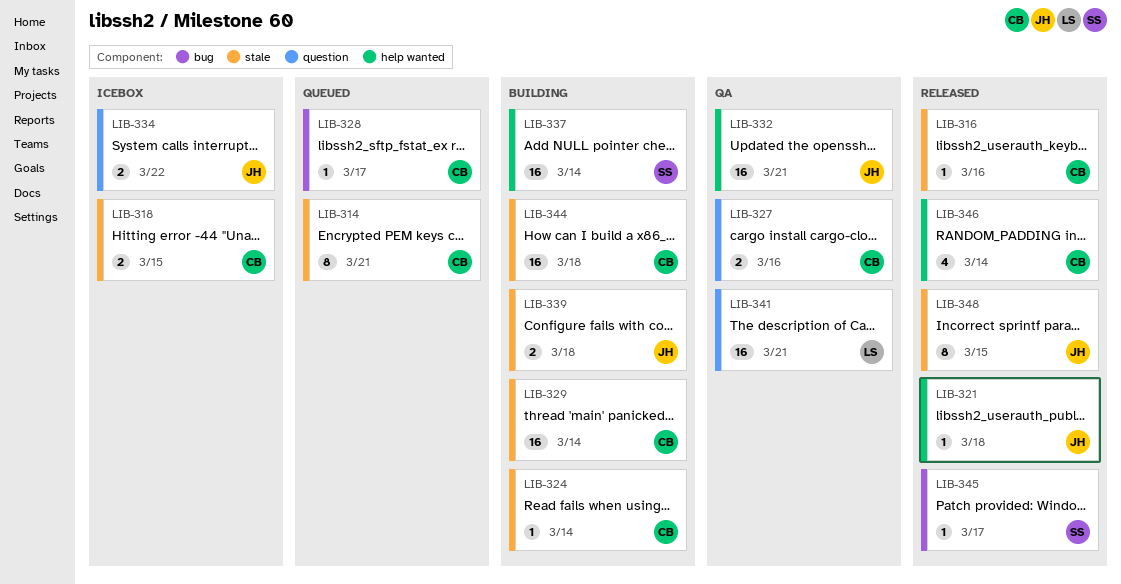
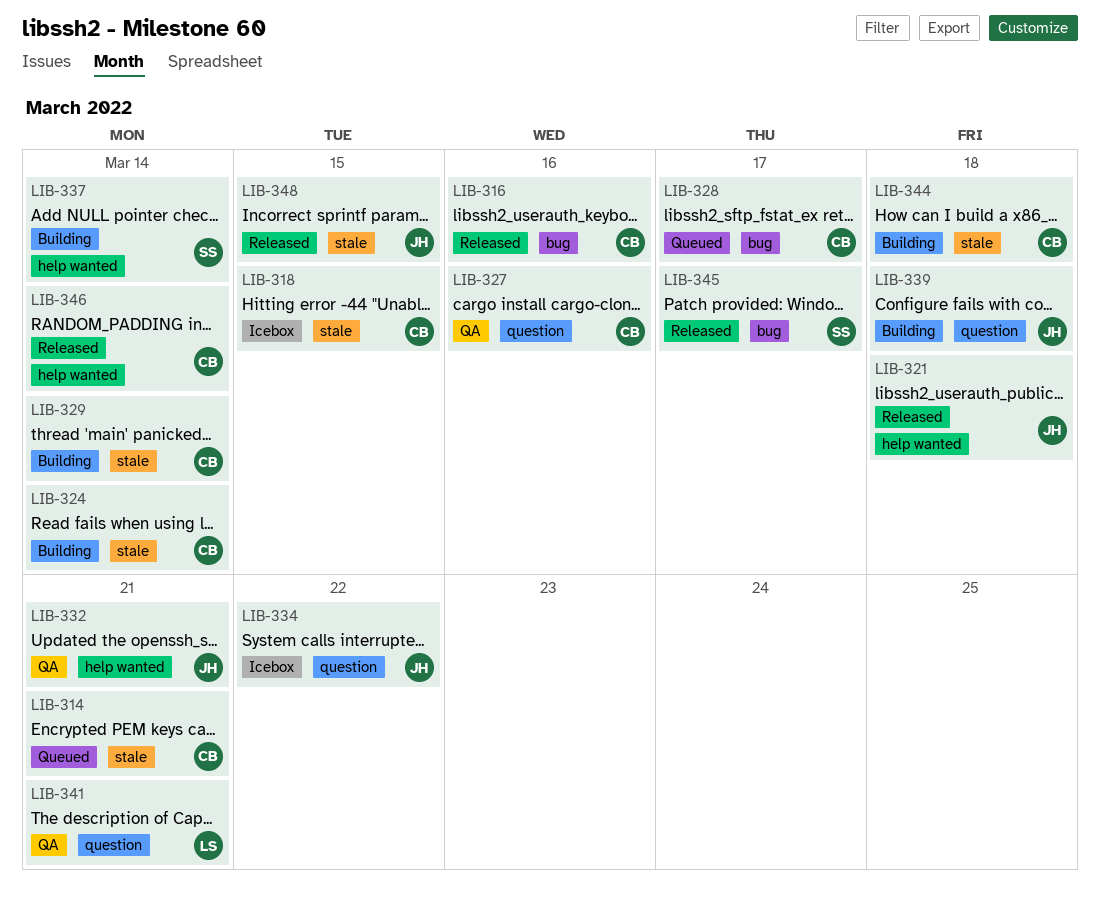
LIB-316, label: stale -> bug
LIB-339, label: stale -> question

